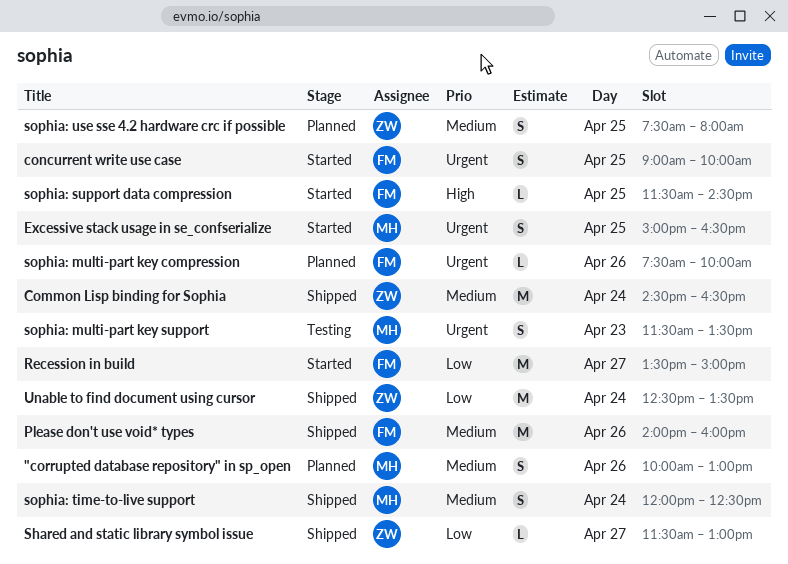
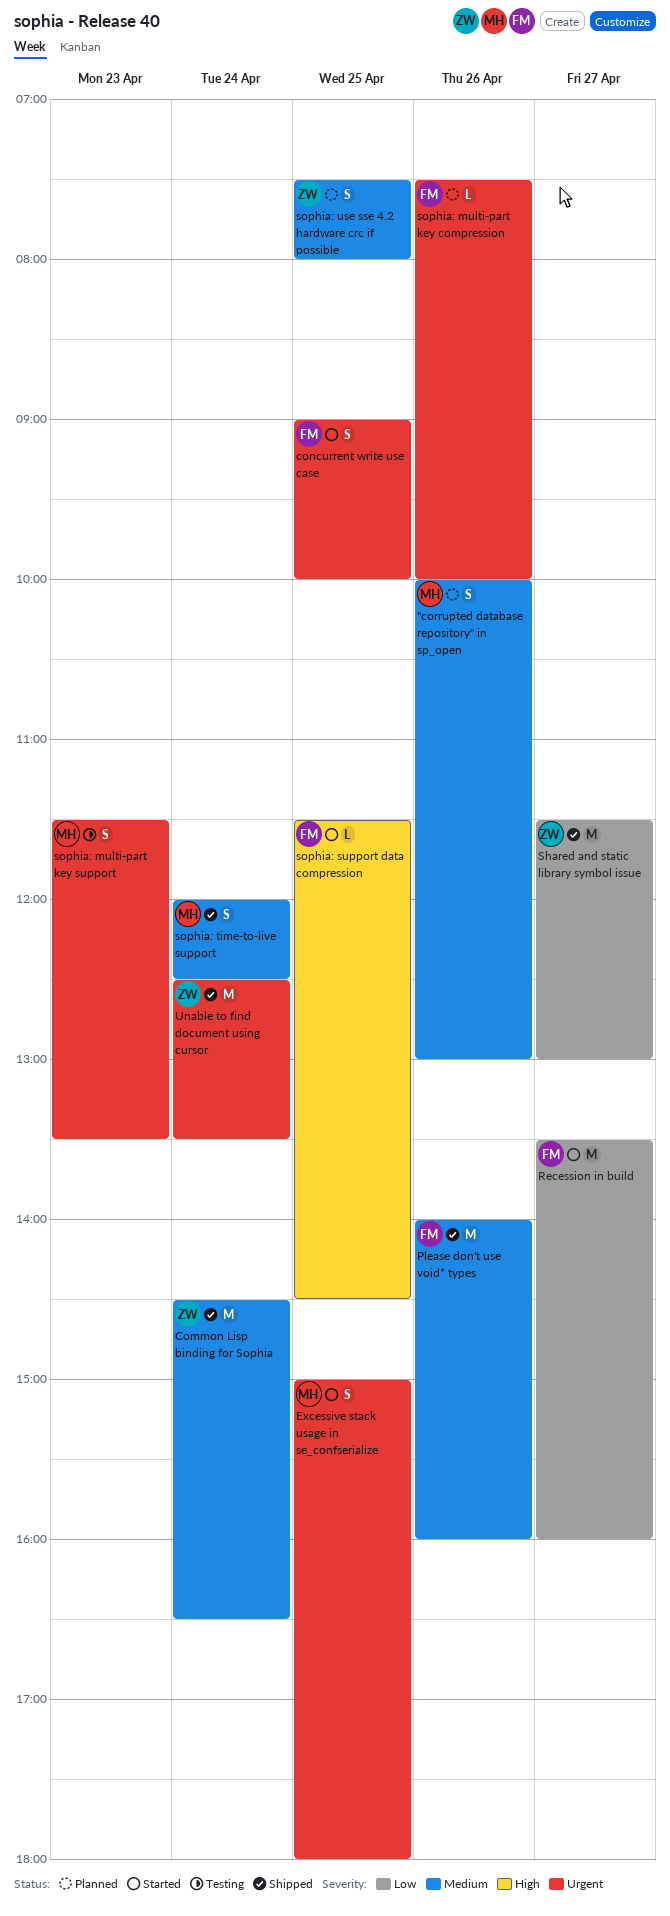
Excessive stack usage in se_confserialize, ends: 16:30 -> 18:00
Recession in build, ends: 15:00 -> 16:00
Shared and static library symbol issue, estimate: L -> M
Unable to find document using cursor, priority: Low -> Urgent

